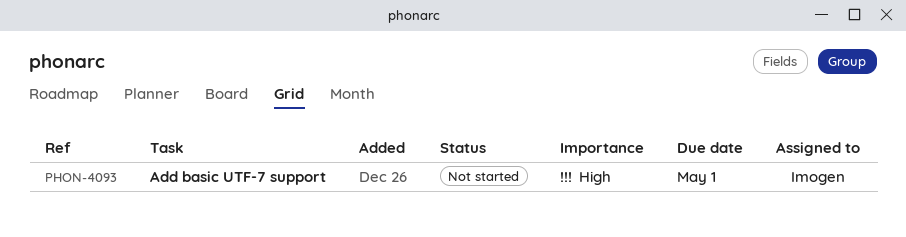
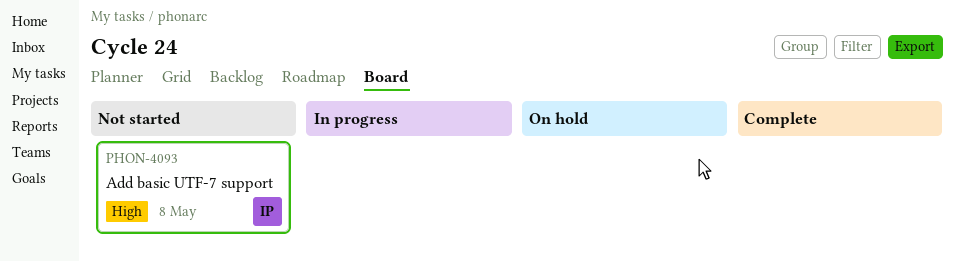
PHON-4093, due: May 1 -> May 8

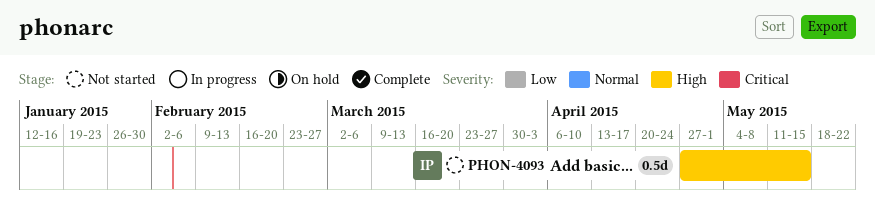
PHON-4093, due: May 8 -> May 15

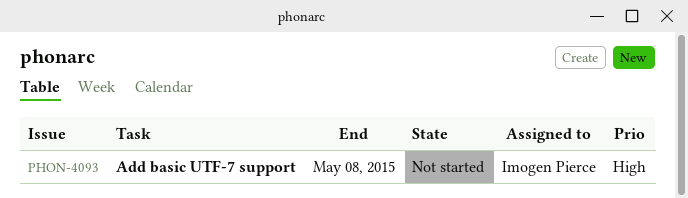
PHON-4093, due: May 15 -> May 8

